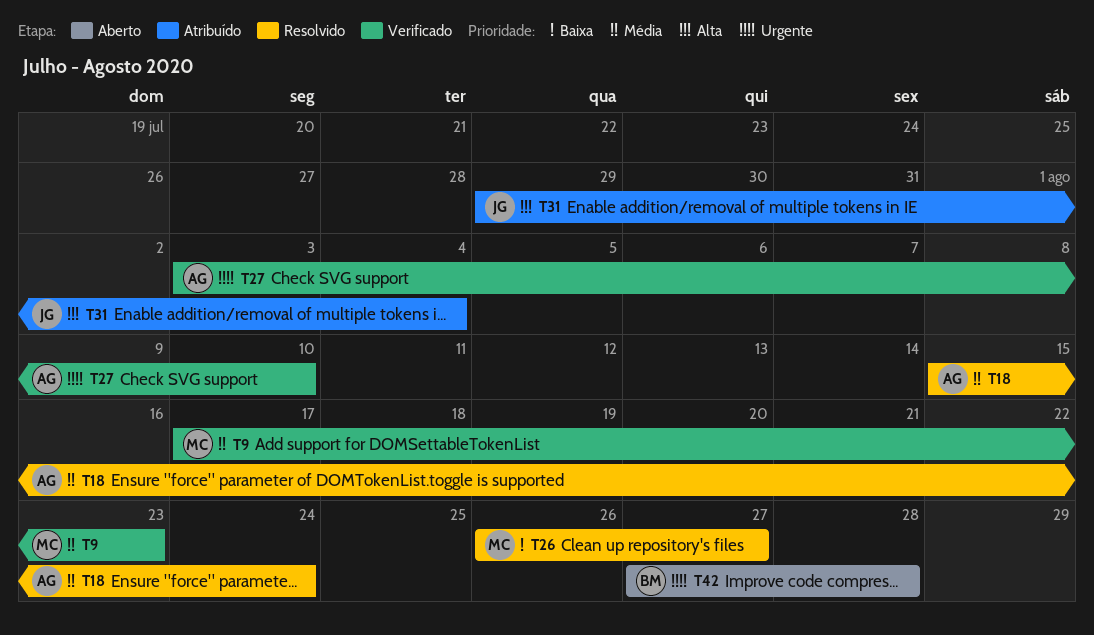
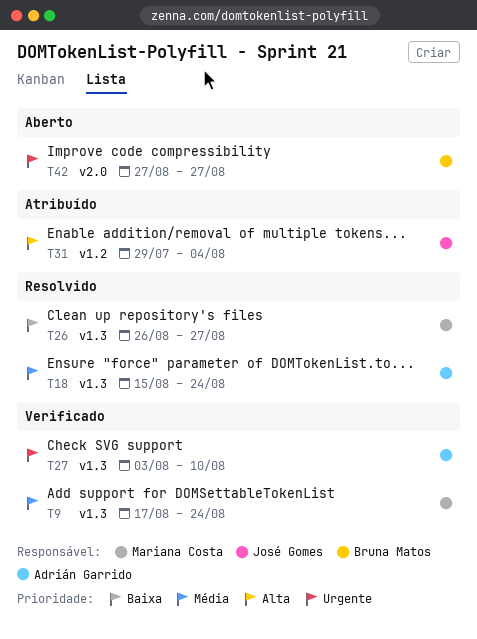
T9, due: Aug 23 -> Aug 24
T42, due: Aug 28 -> Aug 27

